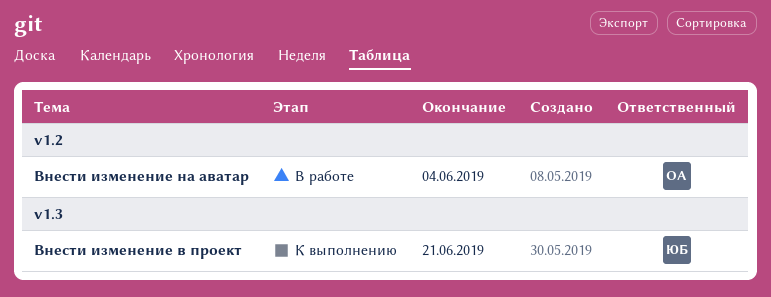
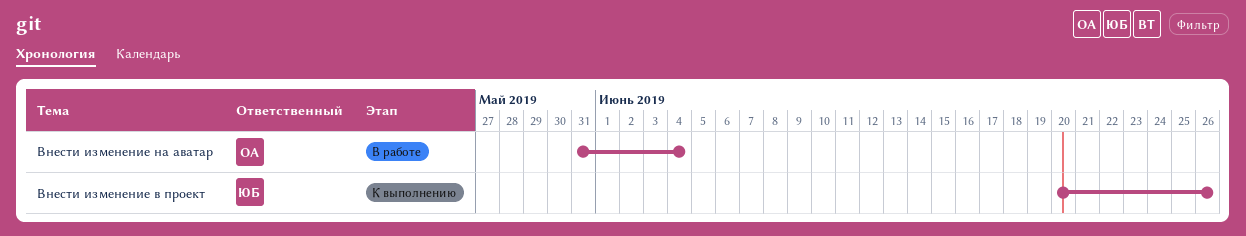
Внести изменение в проект, due: Jun 21 -> Jun 26

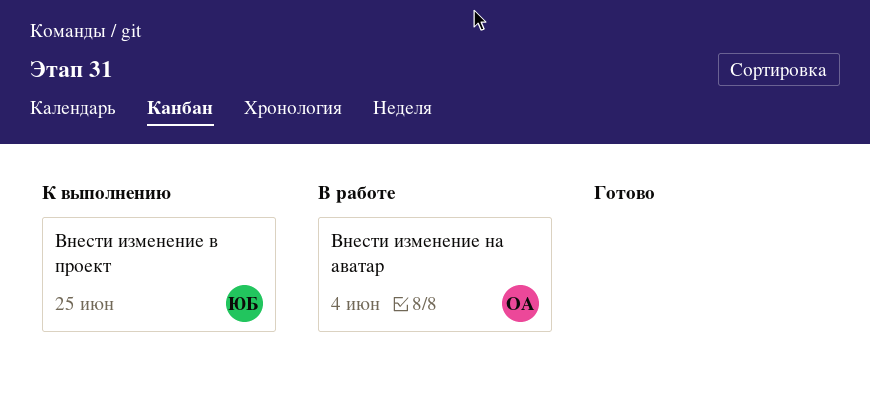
Внести изменение в проект, due: Jun 26 -> Jun 25

